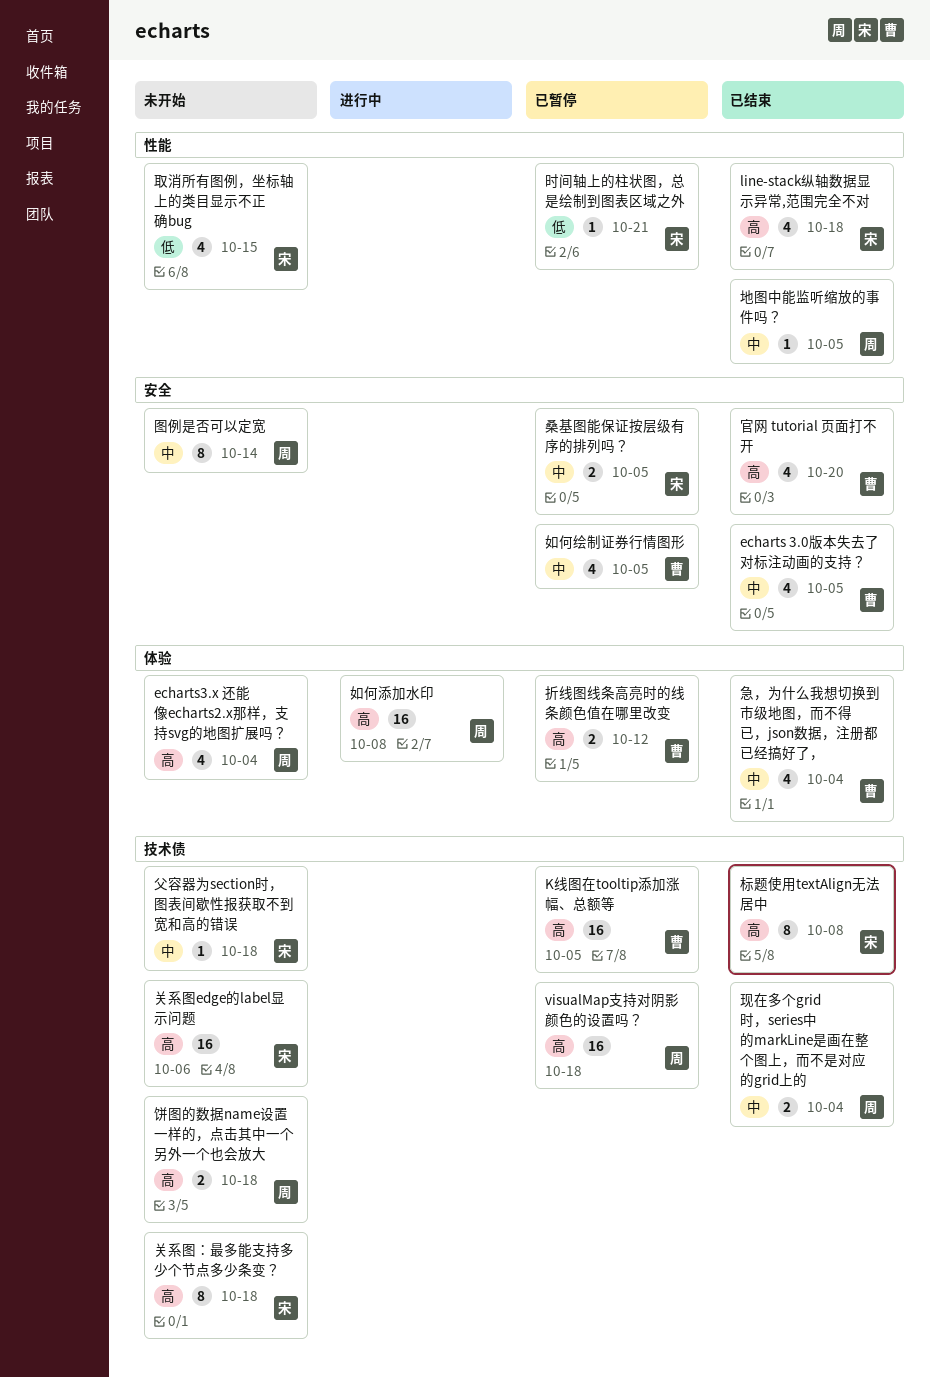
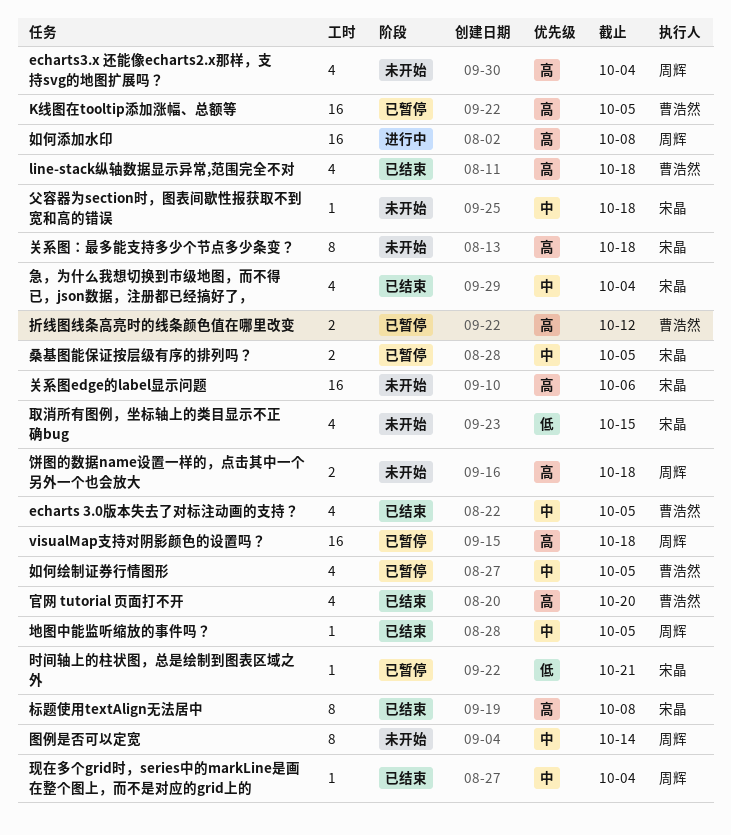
line-stack纵轴数据显示异常,范围完全不对, owner: 宋晶 -> 曹浩然
急，为什么我想切换到市级地图，而不得已，json数据，注册都已经搞好了，, owner: 曹浩然 -> 宋晶
现在多个grid时，series中的markLine是画在整个图上，而不是对应的grid上的, estimate: 2 -> 1

